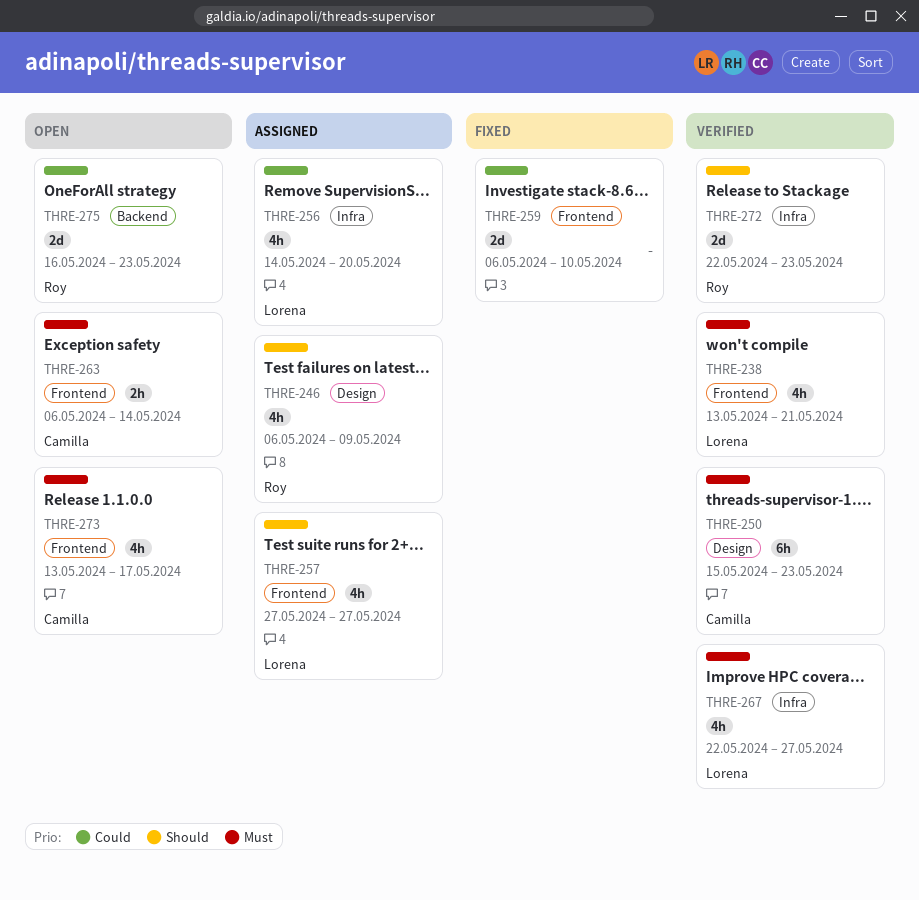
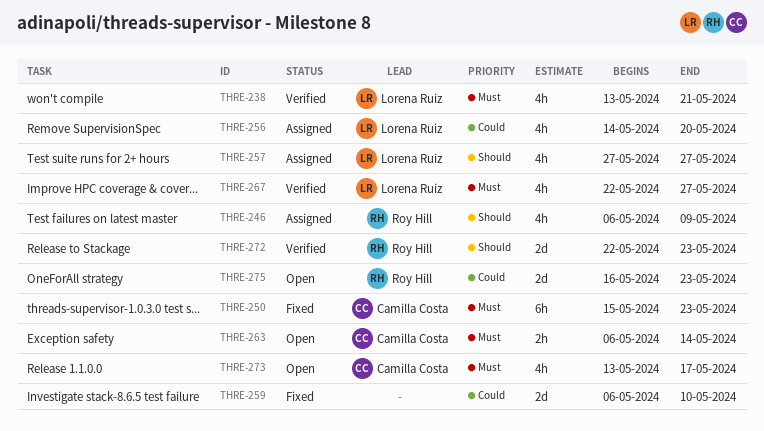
THRE-250, status: Verified -> Fixed

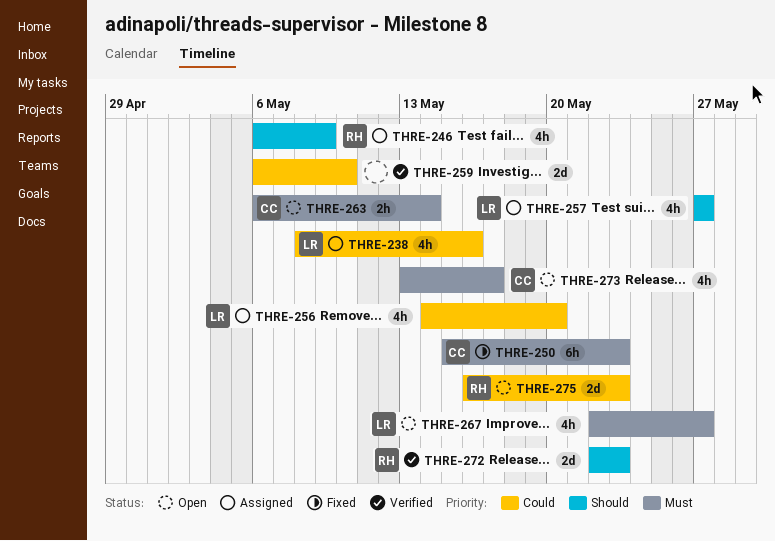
THRE-238, status: Verified -> Assigned
THRE-238, priority: Must -> Could
THRE-238, start: May 13 -> May 8
THRE-238, due: May 21 -> May 16
THRE-259, status: Fixed -> Verified
THRE-267, status: Verified -> Open

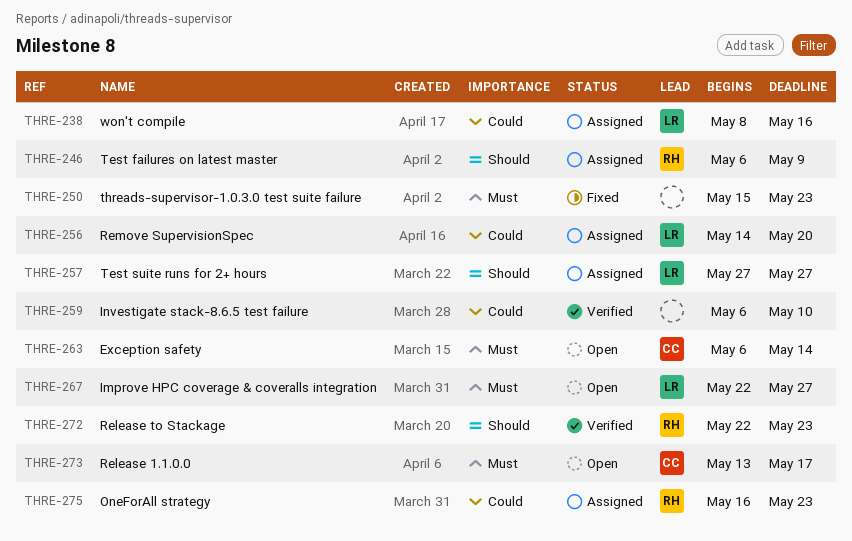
THRE-250, owner: CC -> none
THRE-275, status: Open -> Assigned

